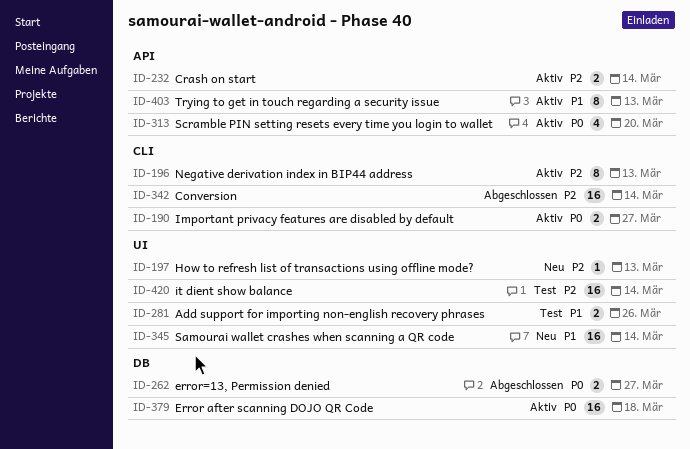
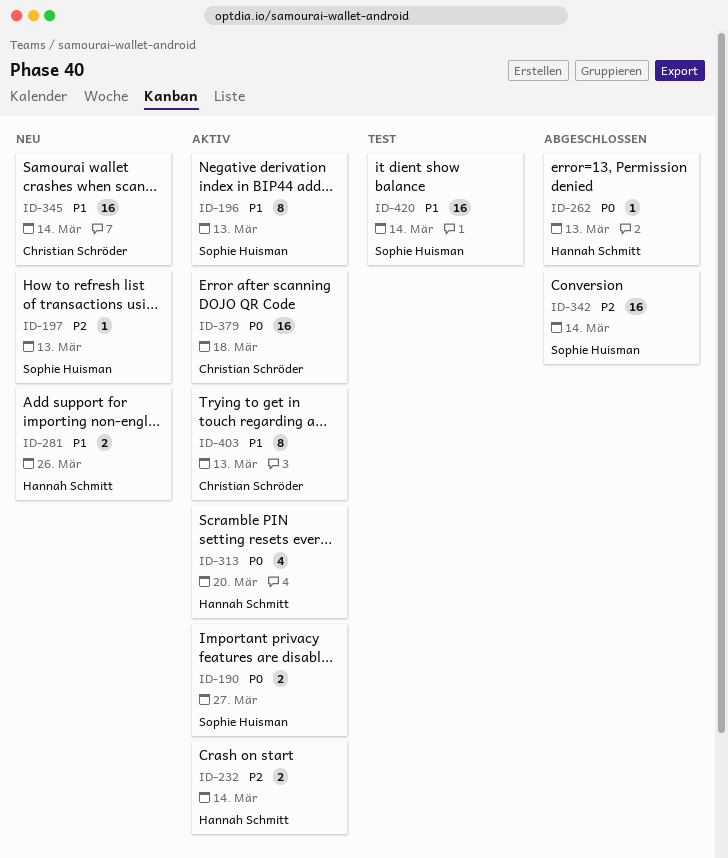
ID-196, priority: P2 -> P1
ID-262, estimate: 2 -> 1
ID-262, due: Mar 27 -> Mar 13
ID-281, status: Test -> Neu
ID-420, priority: P2 -> P1

